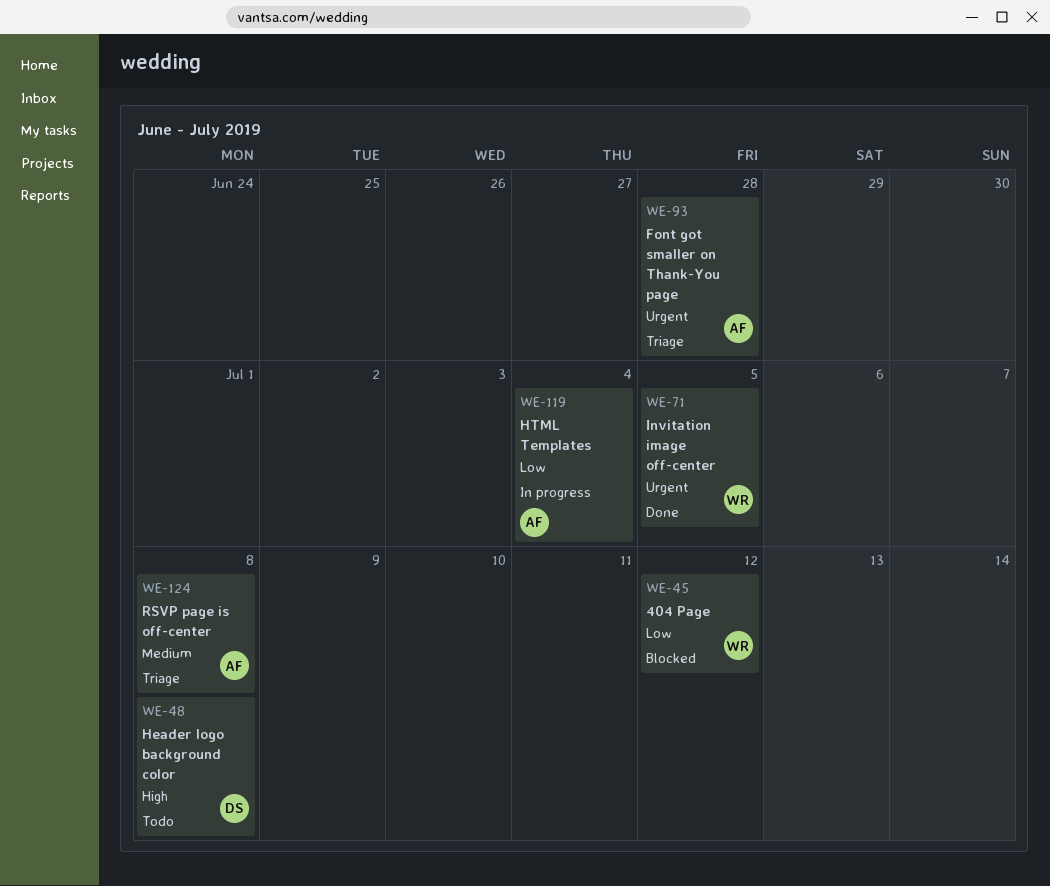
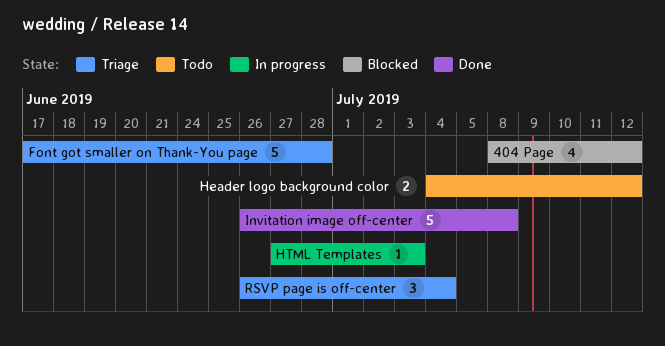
Header logo background color, due: Jul 8 -> Jul 12
HTML Templates, due: Jul 4 -> Jul 3
Invitation image off-center, due: Jul 5 -> Jul 8
RSVP page is off-center, due: Jul 8 -> Jul 4

